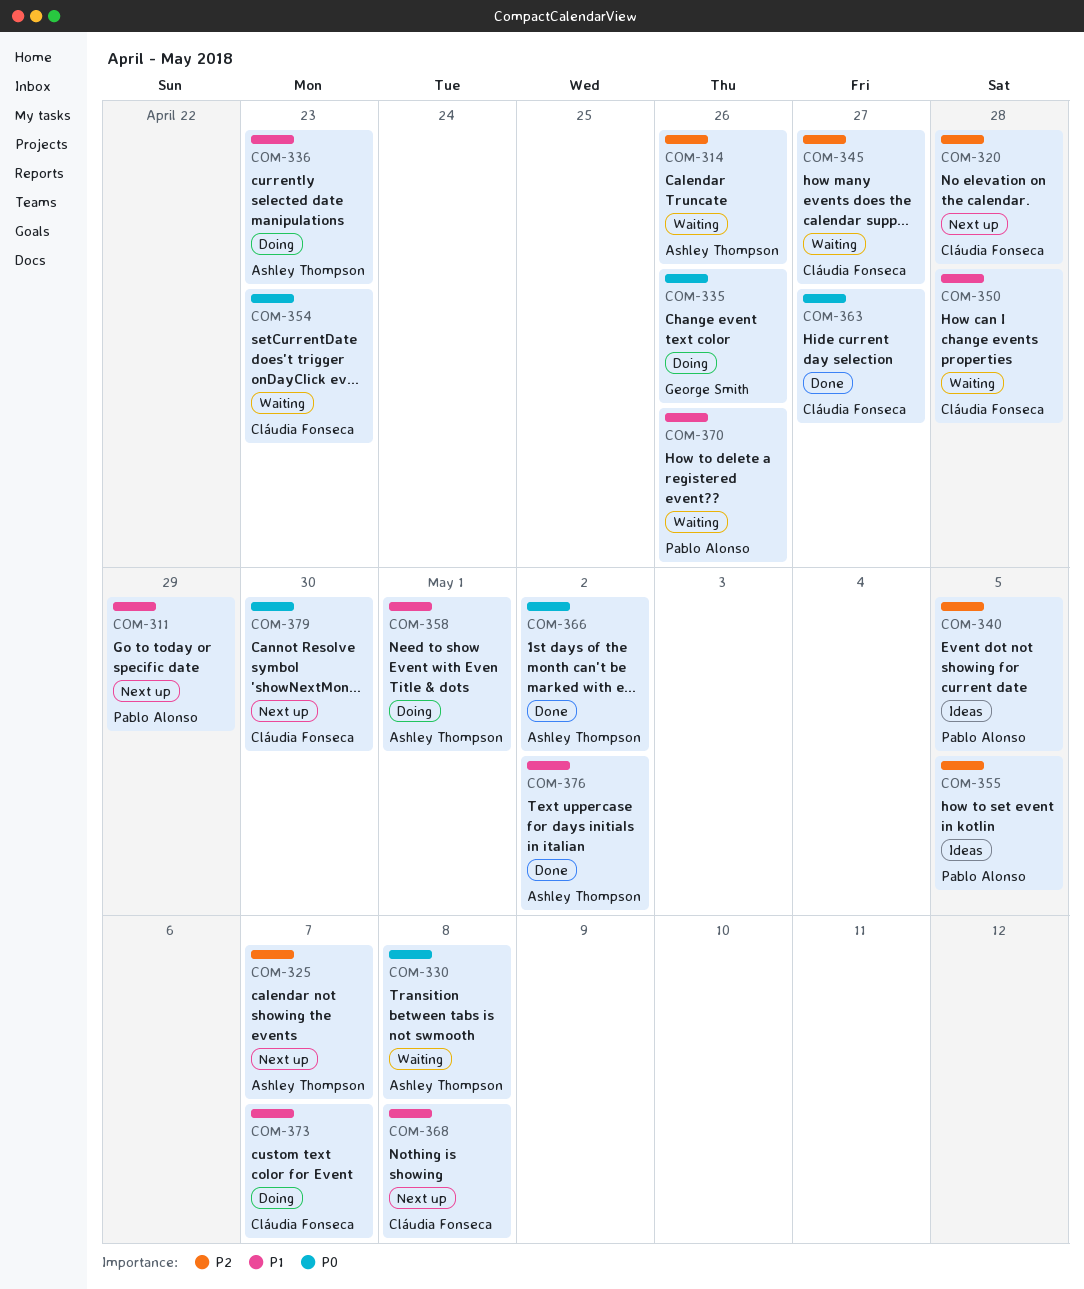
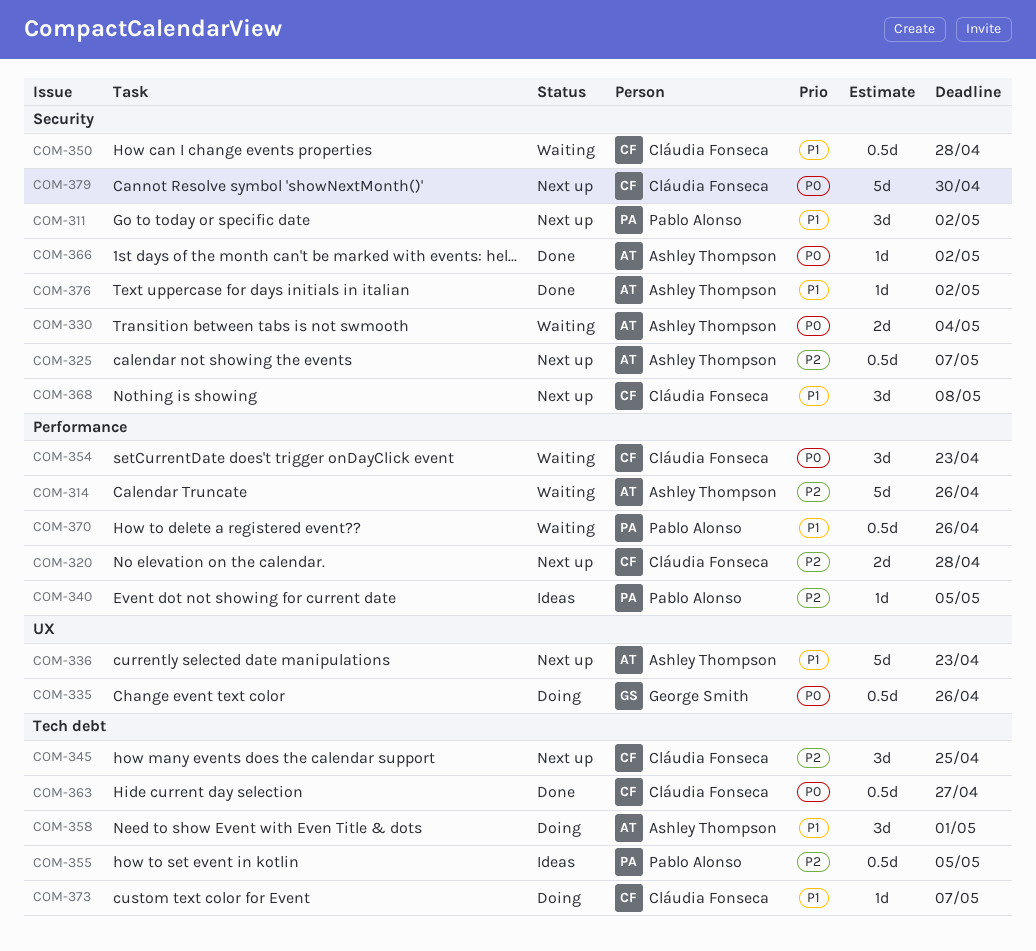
COM-311, due: Apr 29 -> May 2
COM-330, due: May 8 -> May 4
COM-336, status: Doing -> Next up
COM-345, status: Waiting -> Next up
COM-345, due: Apr 27 -> Apr 25

